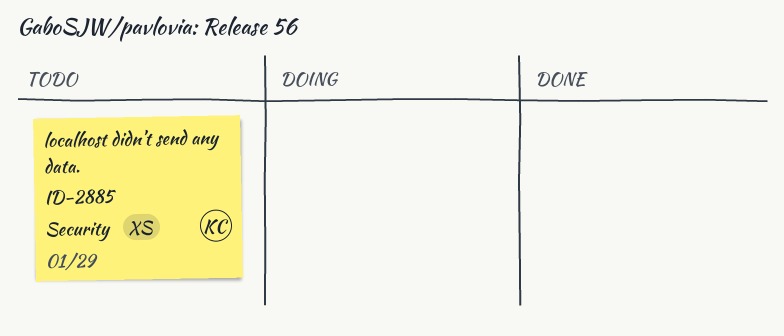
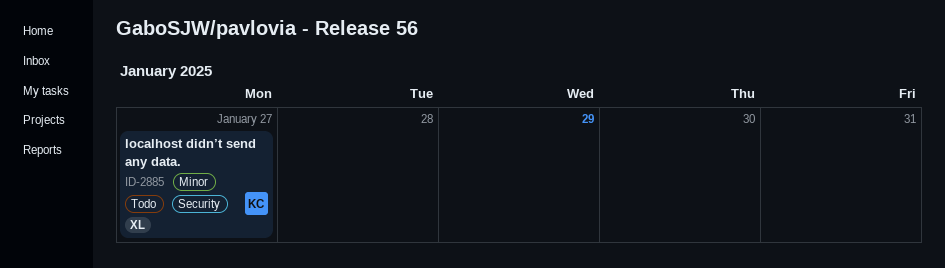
ID-2885, estimate: XS -> XL
ID-2885, due: Jan 29 -> Jan 27

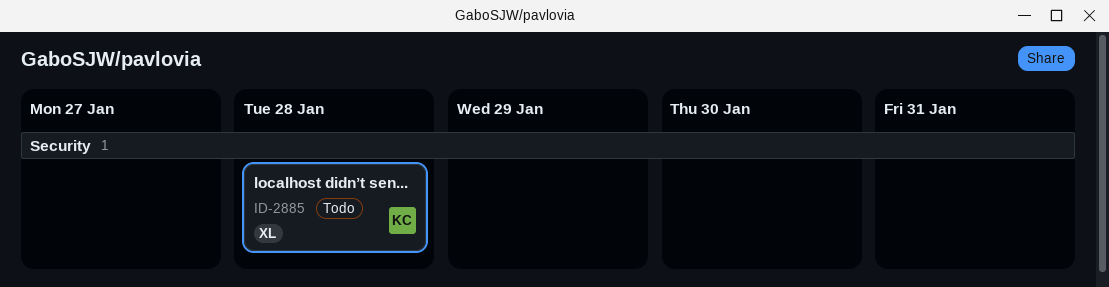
ID-2885, due: Jan 27 -> Jan 28

